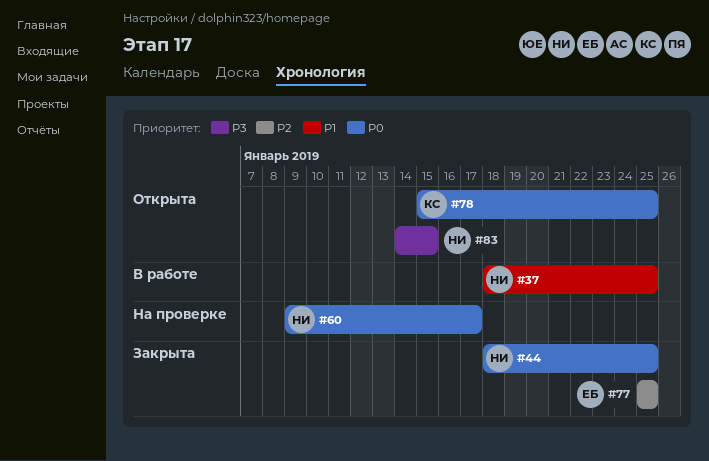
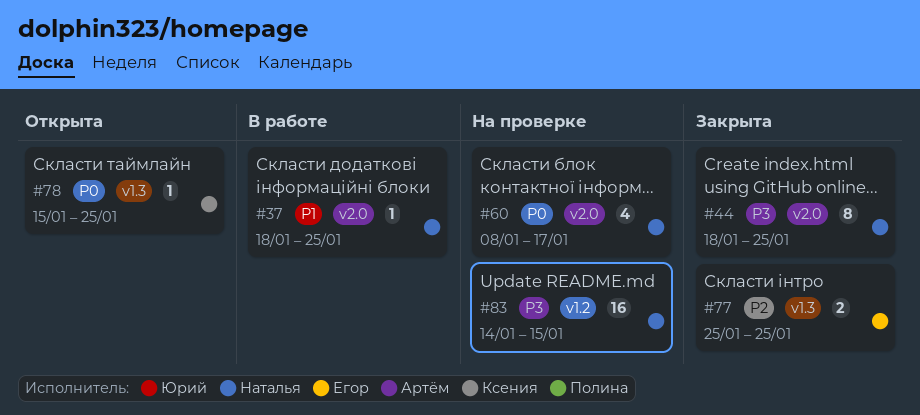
#44, priority: P0 -> P3
#60, start: Jan 9 -> Jan 8
#83, status: Открыта -> На проверке

